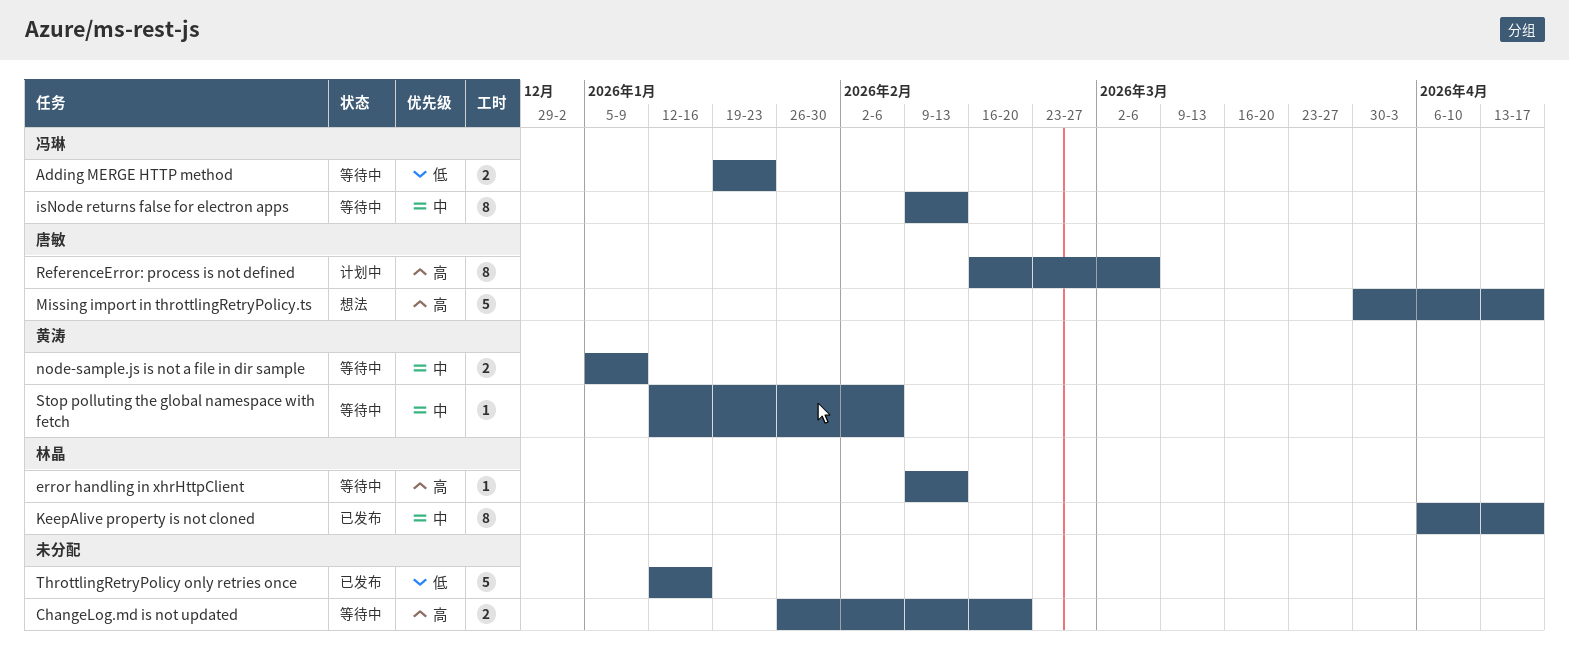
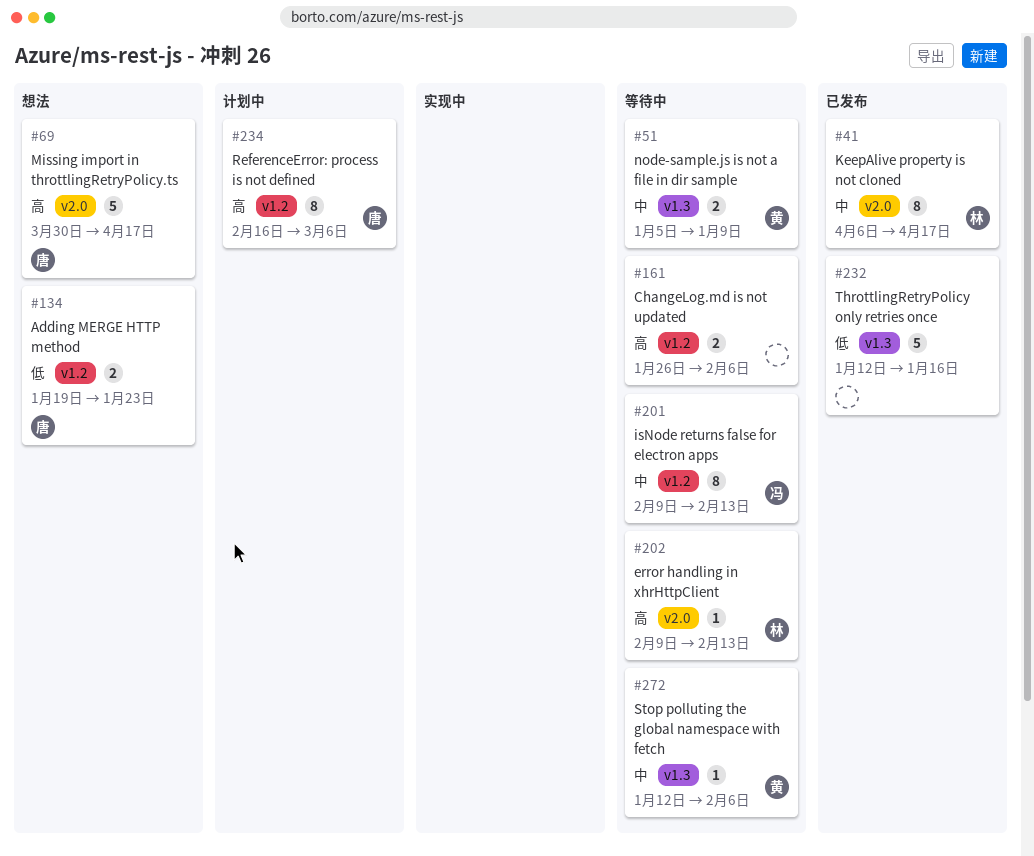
Adding MERGE HTTP method, status: 等待中 -> 想法
Adding MERGE HTTP method, owner: 冯琳 -> 唐敏
ChangeLog.md is not updated, due: Feb 20 -> Feb 6

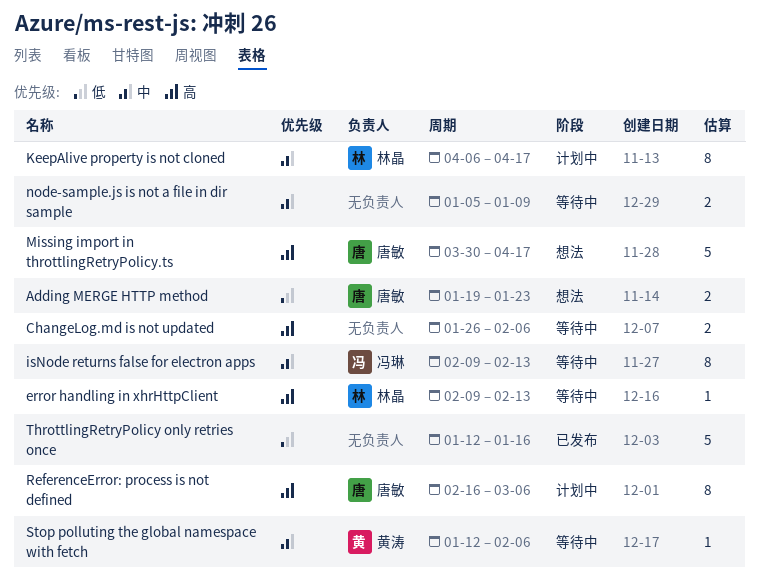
KeepAlive property is not cloned, status: 已发布 -> 计划中
node-sample.js is not a file in dir sample, owner: 黄涛 -> none

